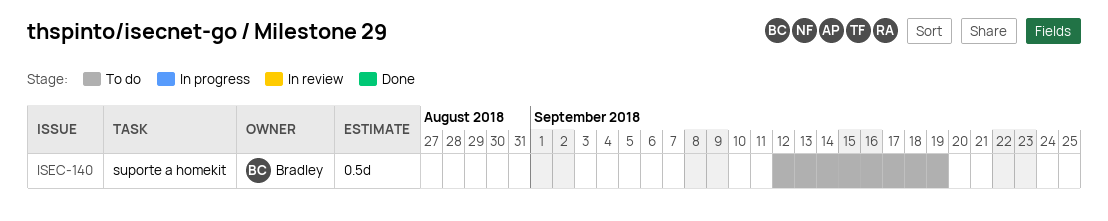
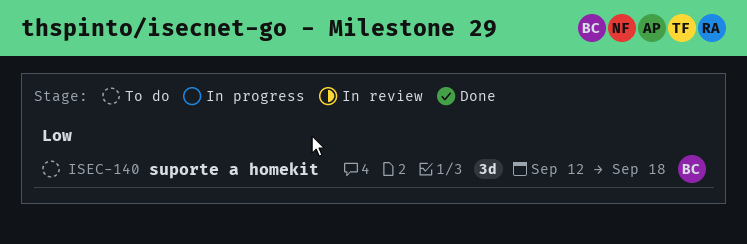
ISEC-140, estimate: 0.5d -> 3d
ISEC-140, due: Sep 19 -> Sep 18

